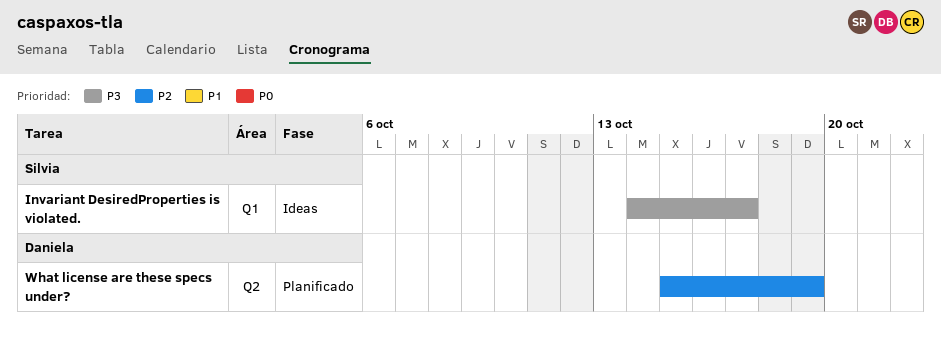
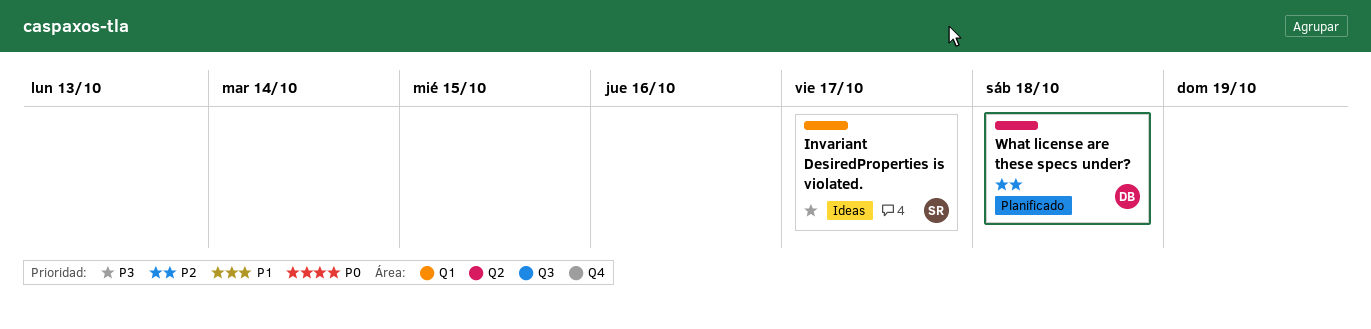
What license are these specs under?, due: Oct 19 -> Oct 18

